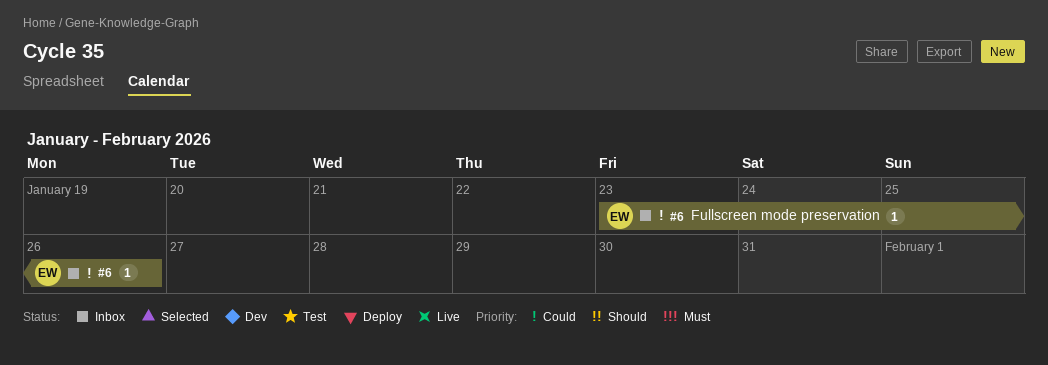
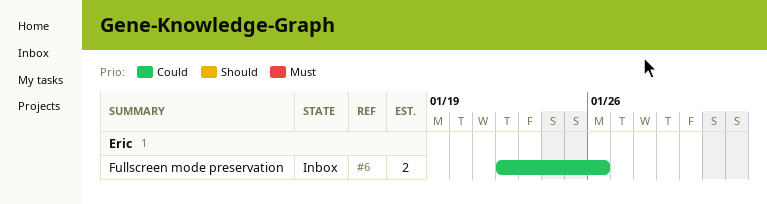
#6, estimate: 1 -> 2
#6, start: Jan 23 -> Jan 22

